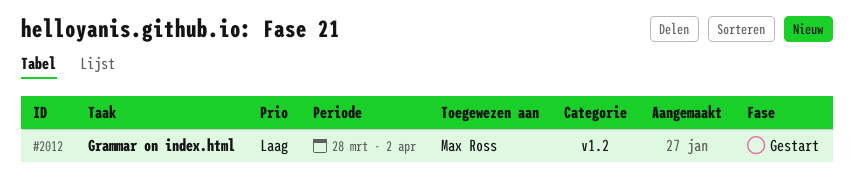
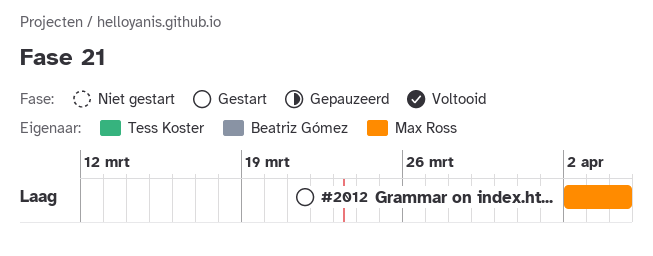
#2012, start: Mar 28 -> Apr 2
#2012, due: Apr 2 -> Apr 4

